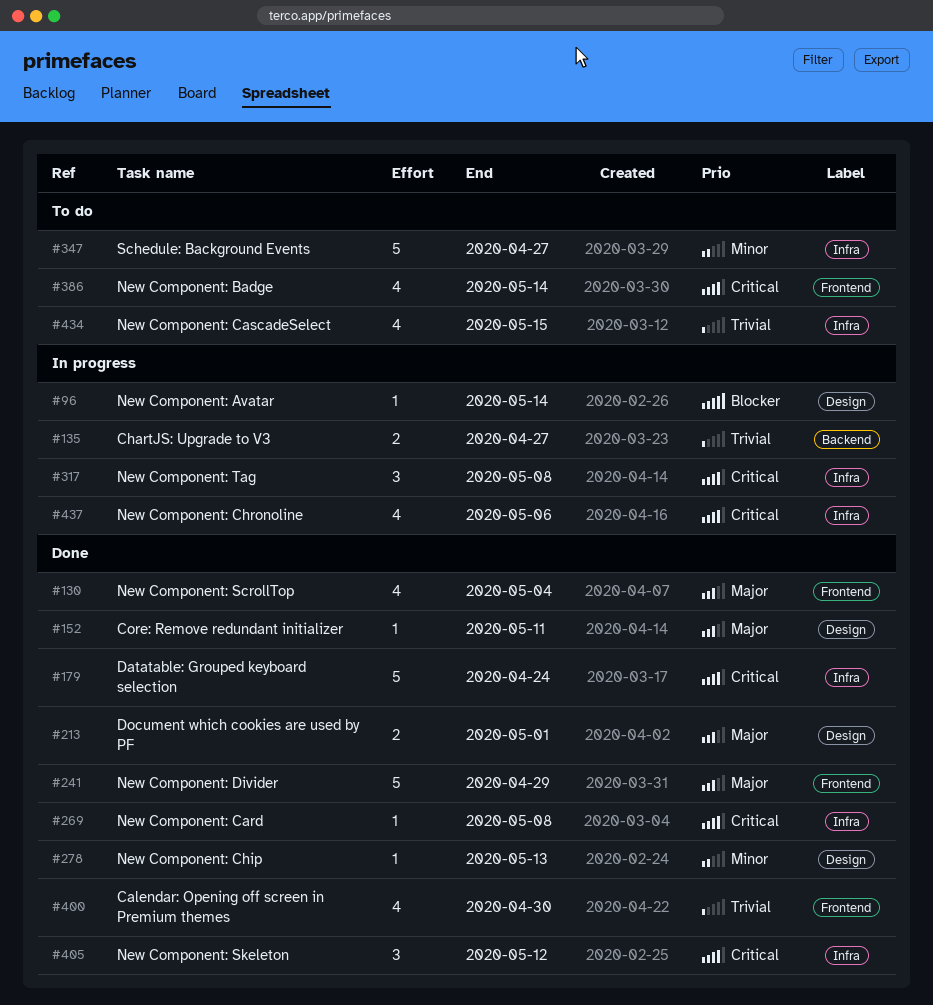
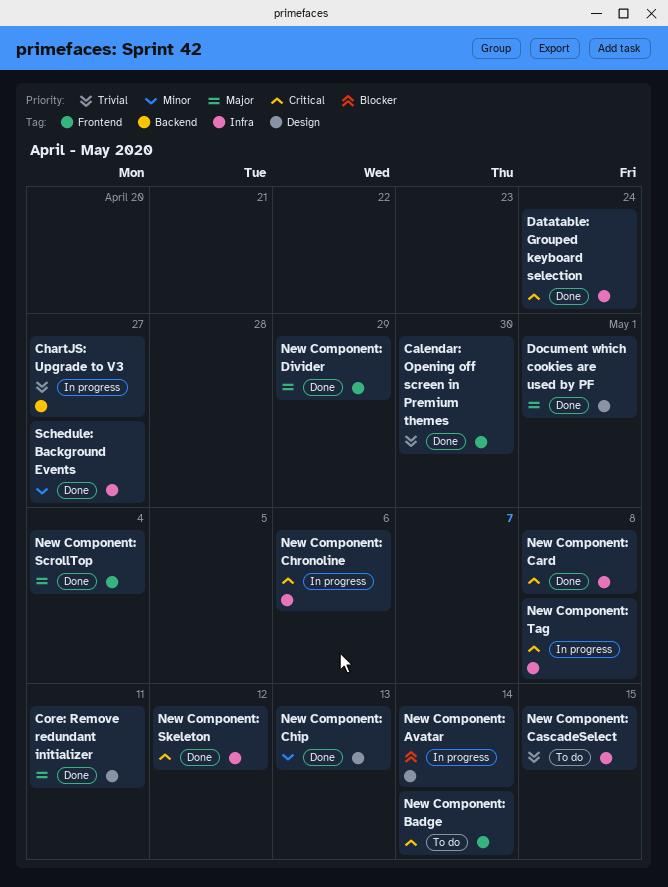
Schedule: Background Events, status: To do -> Done

